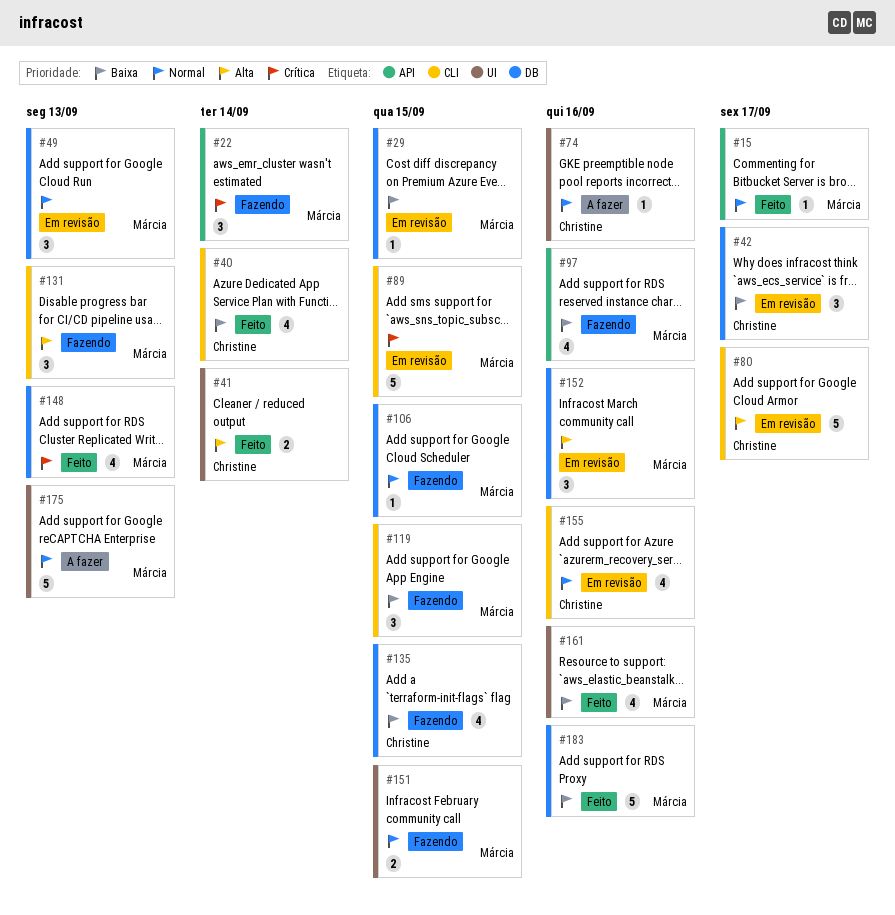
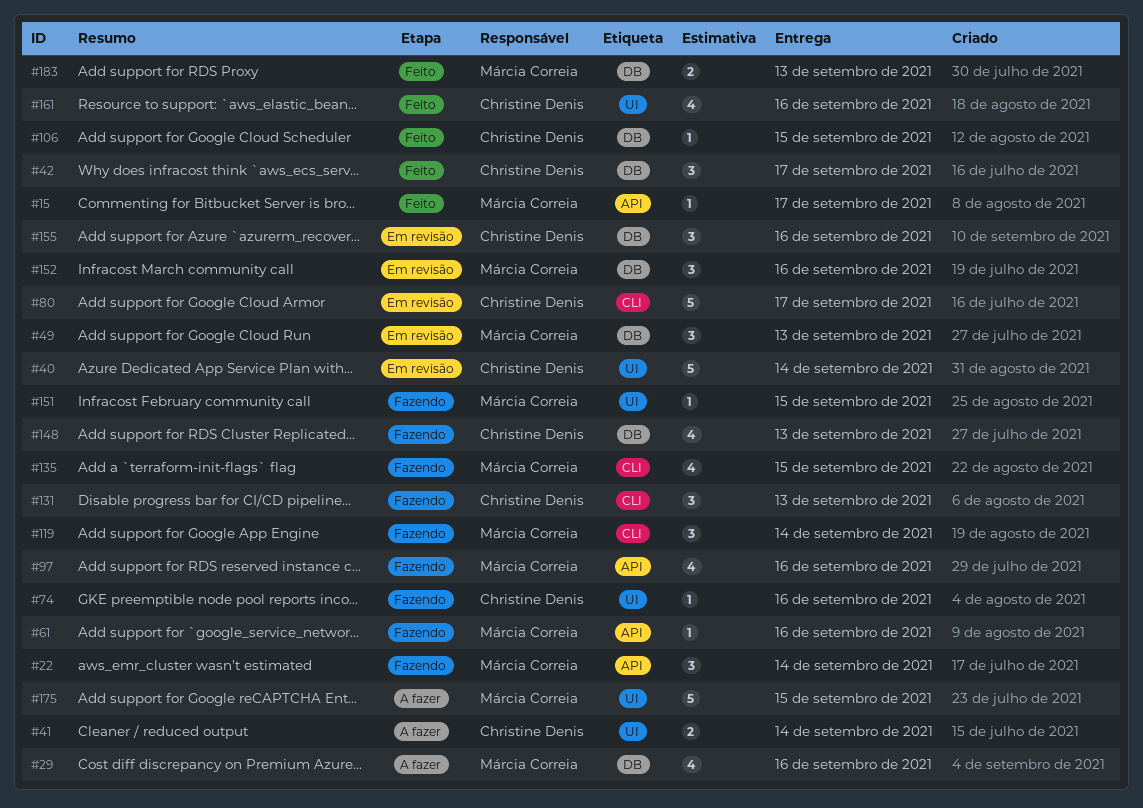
#29, status: Em revisão -> A fazer
#29, estimate: 1 -> 4
#29, due: Sep 15 -> Sep 16
#40, status: Feito -> Em revisão
#40, label: CLI -> UI
#40, estimate: 4 -> 5
#41, status: Feito -> A fazer
#42, status: Em revisão -> Feito
#61: none -> present
#74, status: A fazer -> Fazendo
#89: present -> none
#106, status: Fazendo -> Feito
#106, owner: Márcia Correia -> Christine Denis
#119, due: Sep 15 -> Sep 14
#131, owner: Márcia Correia -> Christine Denis
#135, owner: Christine Denis -> Márcia Correia
#135, label: DB -> CLI
#148, status: Feito -> Fazendo
#148, owner: Márcia Correia -> Christine Denis
#151, estimate: 2 -> 1
#155, label: CLI -> DB
#155, estimate: 4 -> 3
#161, owner: Márcia Correia -> Christine Denis
#175, due: Sep 13 -> Sep 15
#183, estimate: 5 -> 2
#183, due: Sep 16 -> Sep 13

